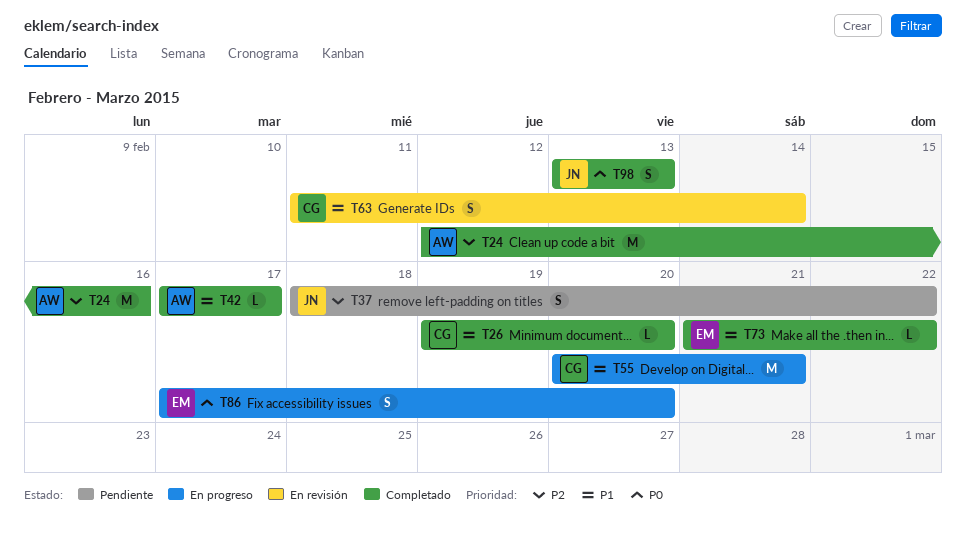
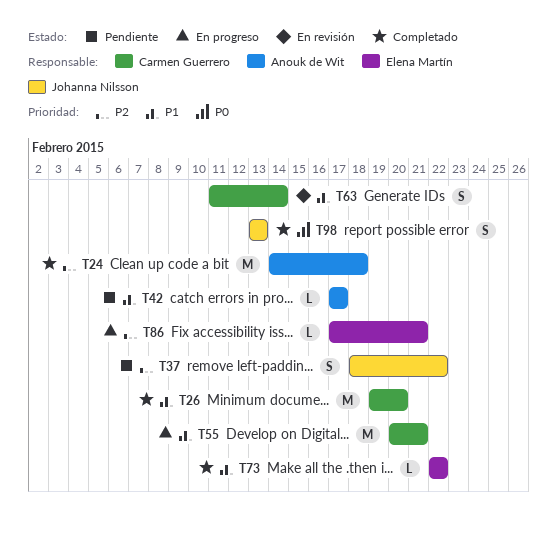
T24, start: Feb 12 -> Feb 14
T24, due: Feb 16 -> Feb 18
T26, estimate: L -> M
T42, status: Completado -> Pendiente
T73, start: Feb 21 -> Feb 22
T86, priority: P0 -> P2
T86, estimate: S -> L
T86, due: Feb 20 -> Feb 21

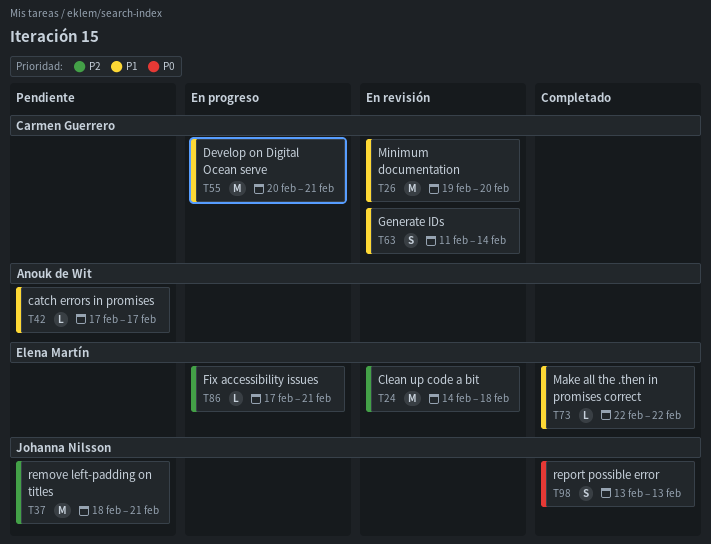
T24, status: Completado -> En revisión
T24, owner: Anouk de Wit -> Elena Martín
T26, status: Completado -> En revisión
T37, estimate: S -> M
T37, due: Feb 22 -> Feb 21

